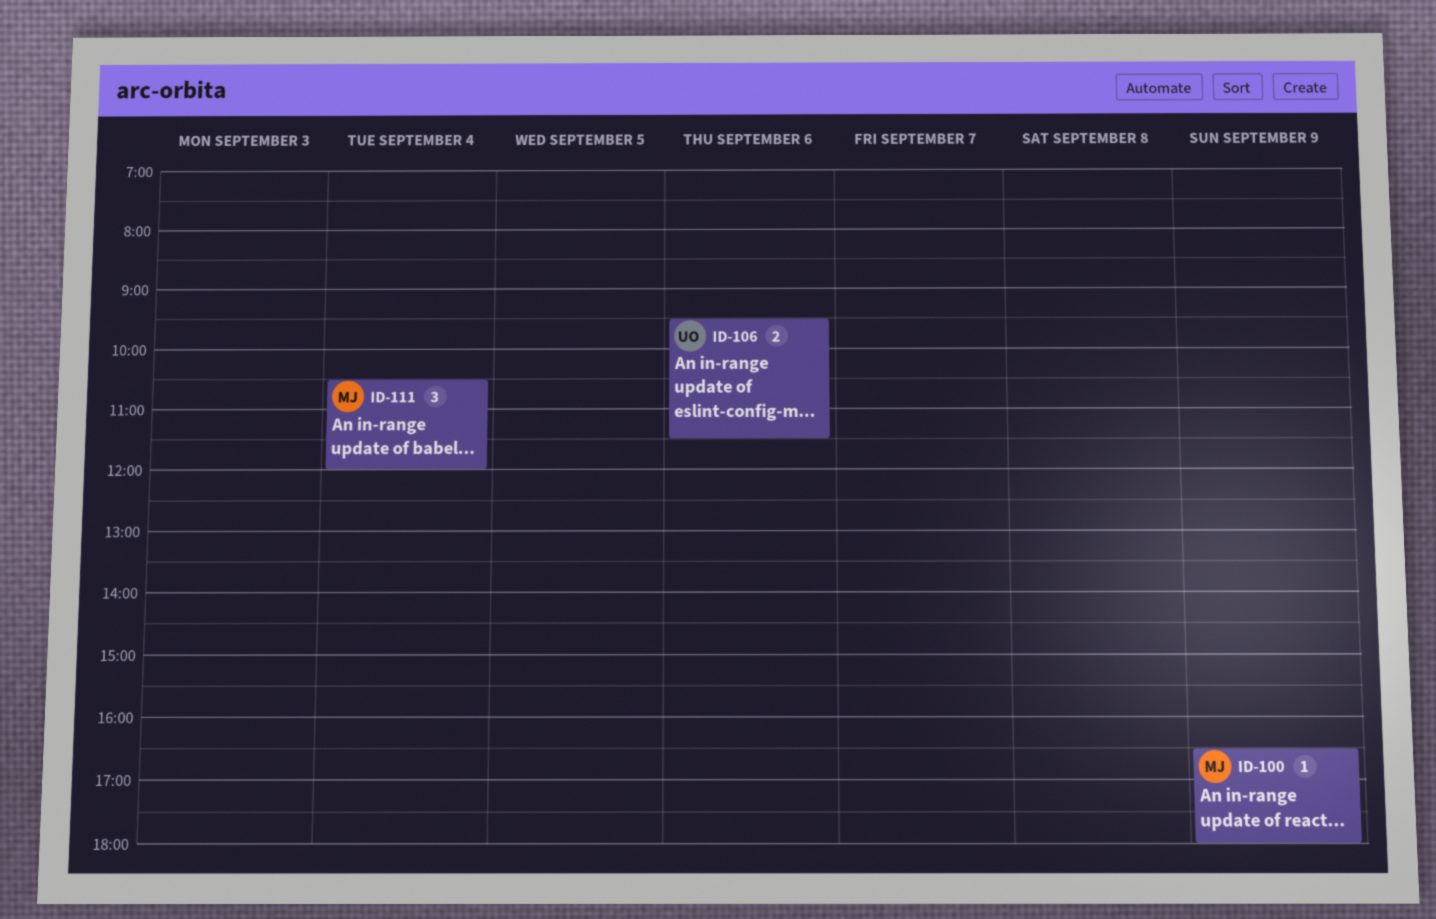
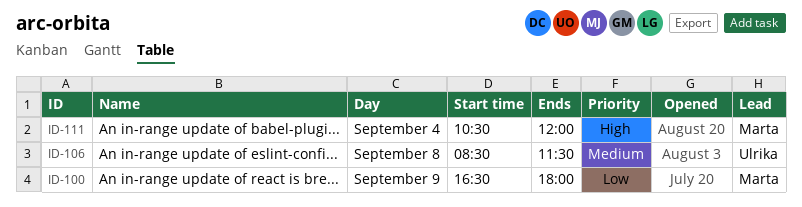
ID-106, day: Sep 6 -> Sep 8
ID-106, begins: 09:30 -> 08:30

